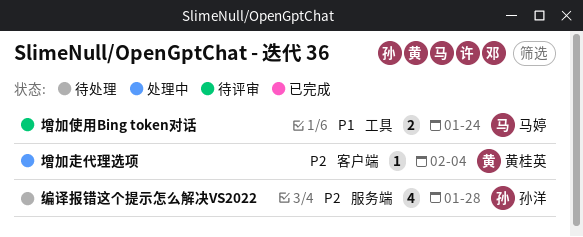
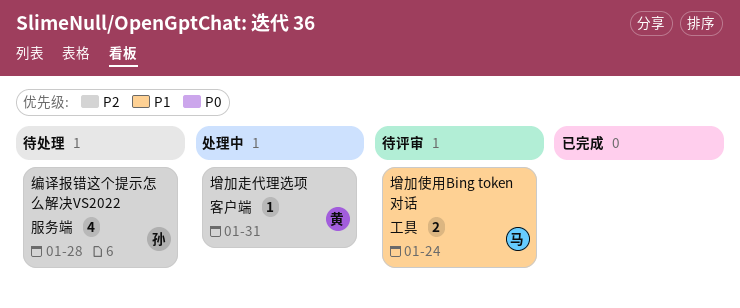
增加走代理选项, due: Feb 4 -> Jan 31

